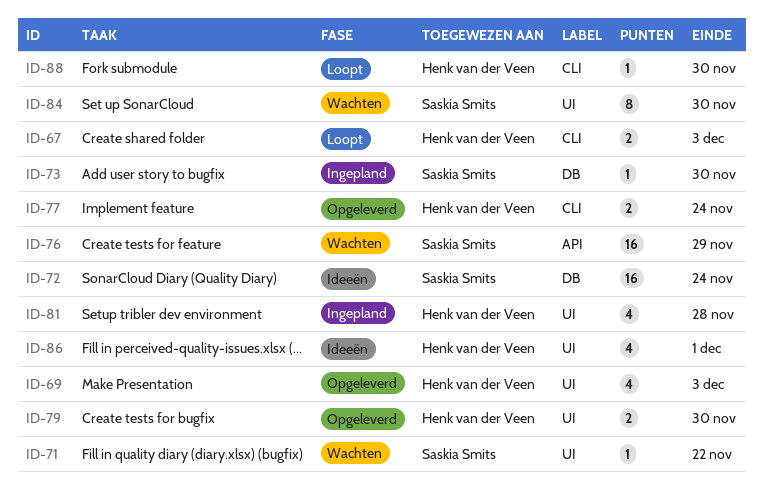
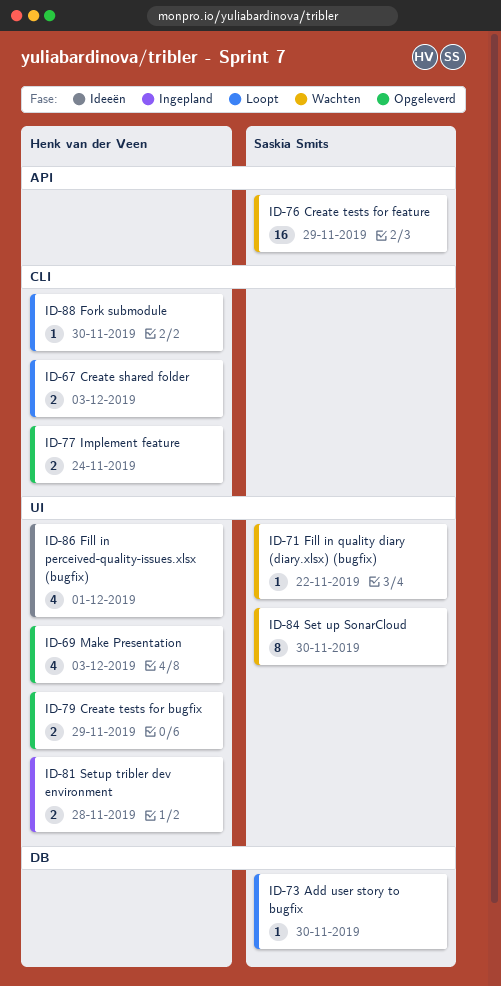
ID-72: present -> none
ID-73, status: Ingepland -> Loopt
ID-79, due: Nov 30 -> Nov 29
ID-81, estimate: 4 -> 2

